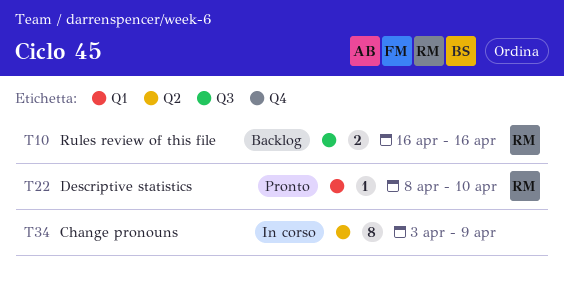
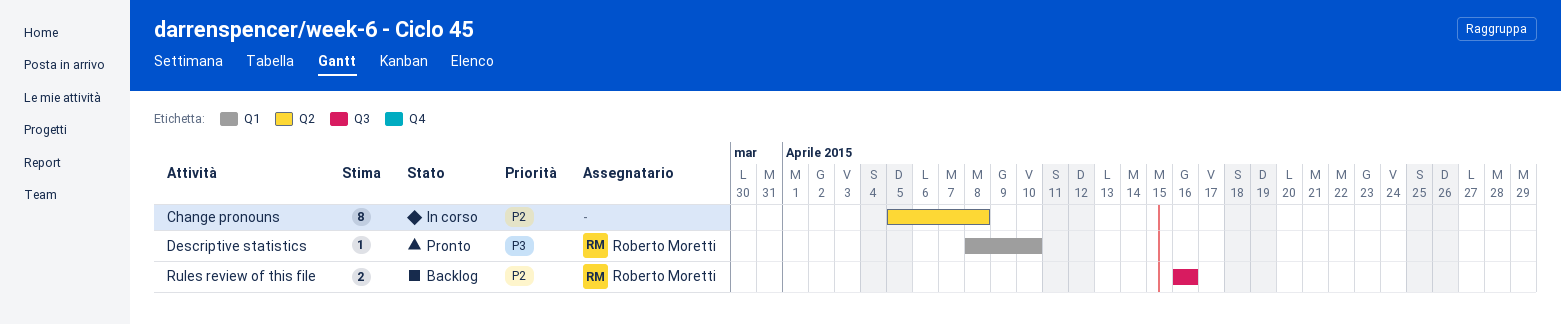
Change pronouns, start: Apr 3 -> Apr 5
Change pronouns, due: Apr 9 -> Apr 8

